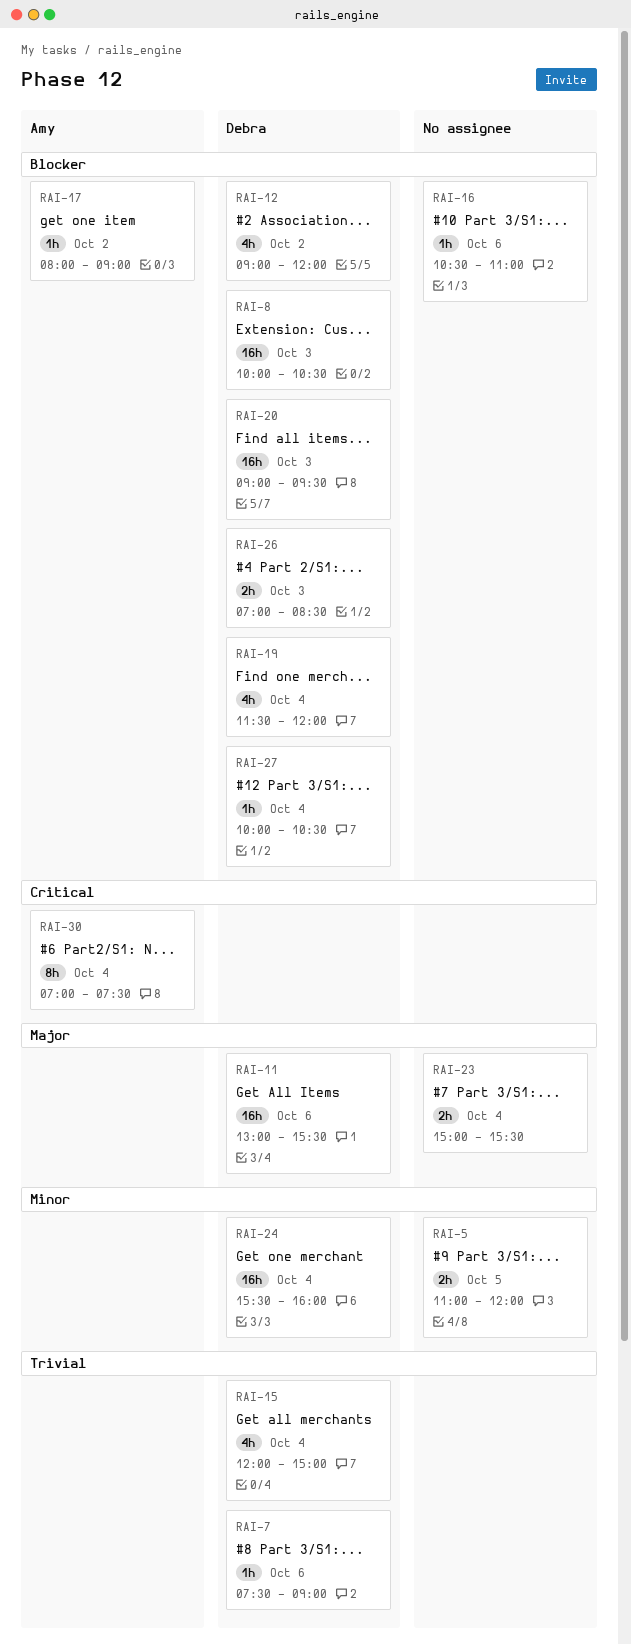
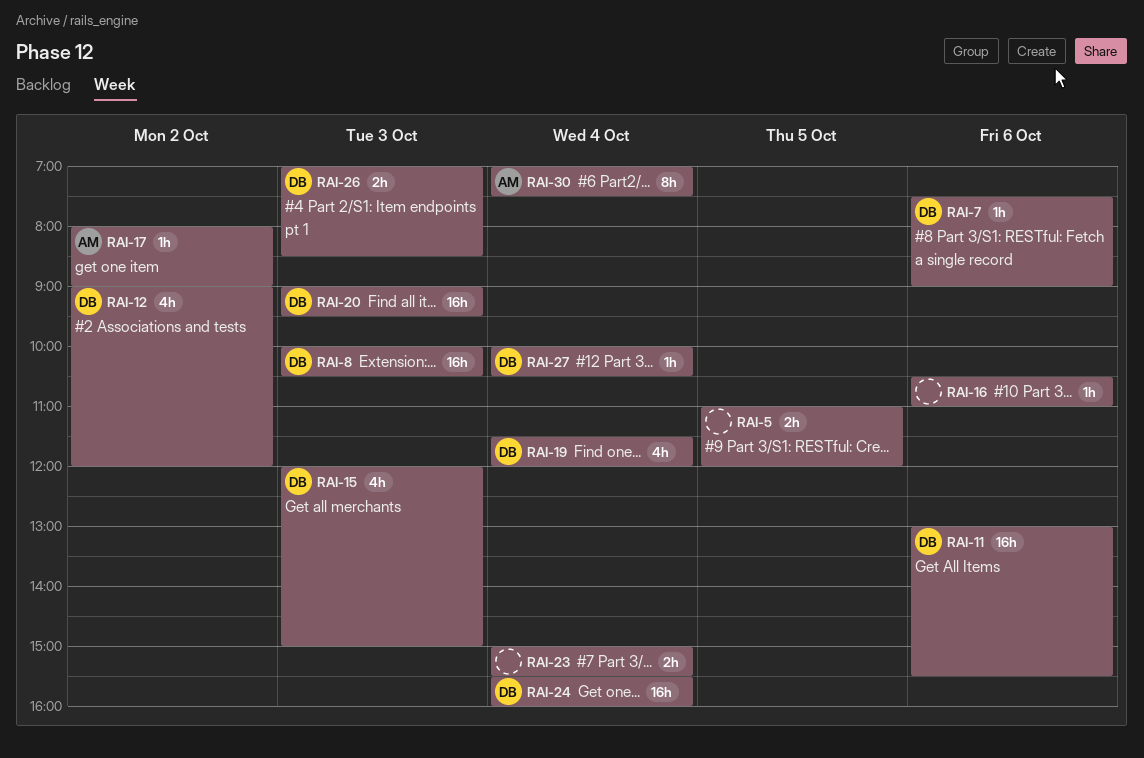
RAI-15, day: Oct 4 -> Oct 3

